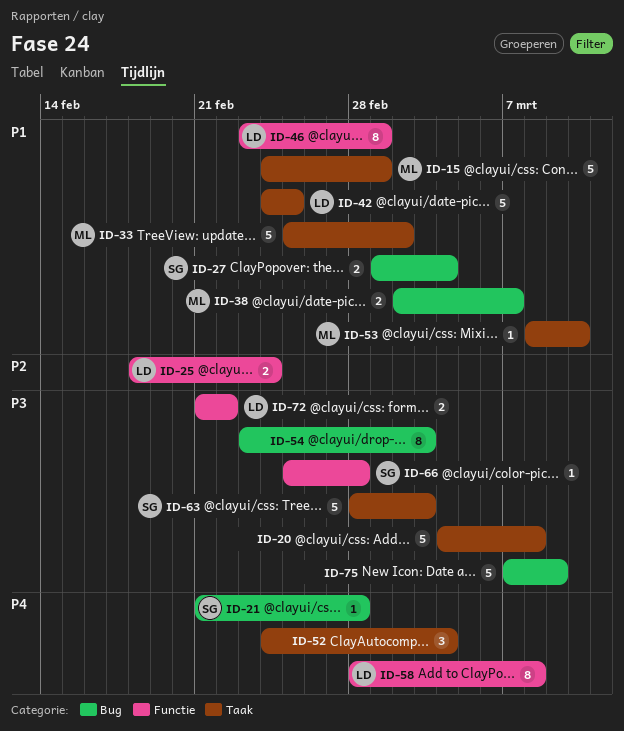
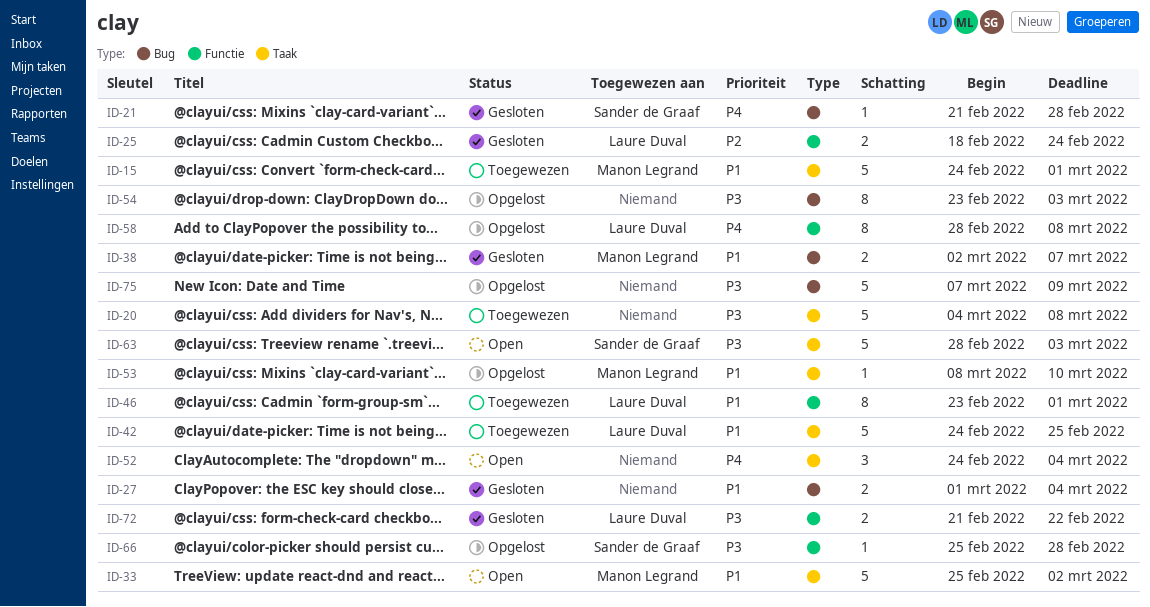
ID-27, owner: Sander de Graaf -> none

